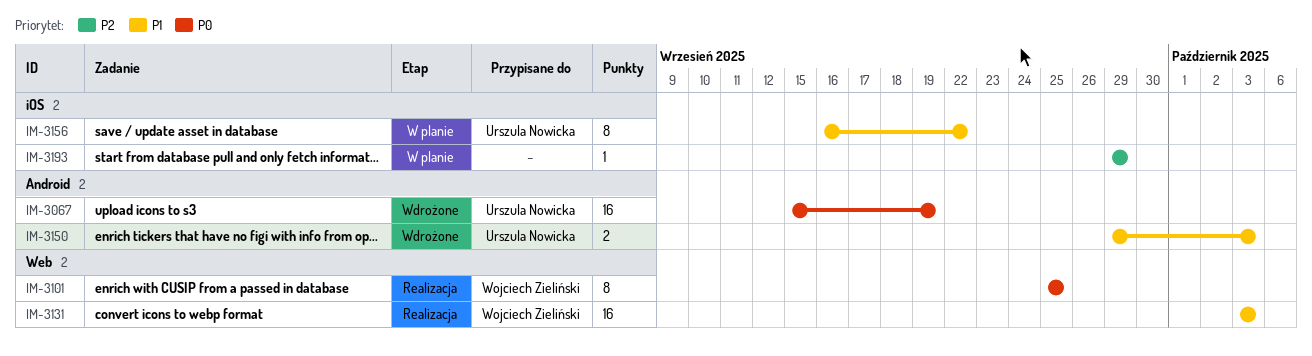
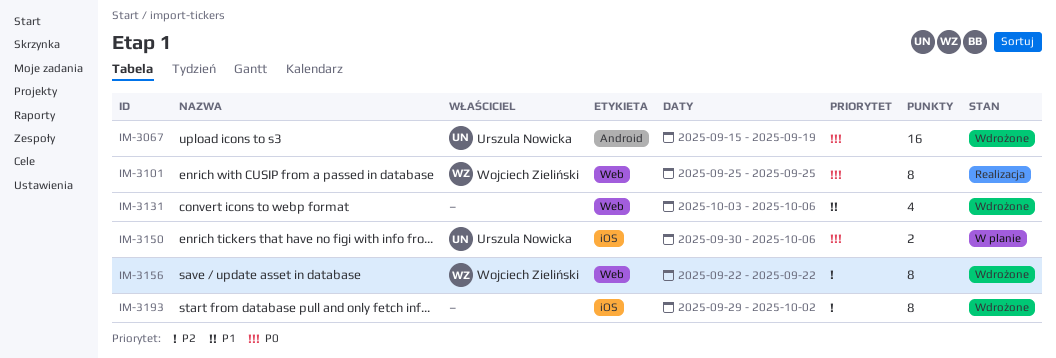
IM-3131, status: Realizacja -> Wdrożone
IM-3131, owner: Wojciech Zieliński -> none
IM-3131, estimate: 16 -> 4
IM-3131, due: Oct 3 -> Oct 6
IM-3150, status: Wdrożone -> W planie
IM-3150, priority: P1 -> P0
IM-3150, label: Android -> iOS
IM-3150, start: Sep 29 -> Sep 30
IM-3150, due: Oct 3 -> Oct 6
IM-3156, status: W planie -> Wdrożone
IM-3156, owner: Urszula Nowicka -> Wojciech Zieliński
IM-3156, priority: P1 -> P2
IM-3156, label: iOS -> Web
IM-3156, start: Sep 16 -> Sep 22
IM-3193, status: W planie -> Wdrożone
IM-3193, estimate: 1 -> 8
IM-3193, due: Sep 29 -> Oct 2

